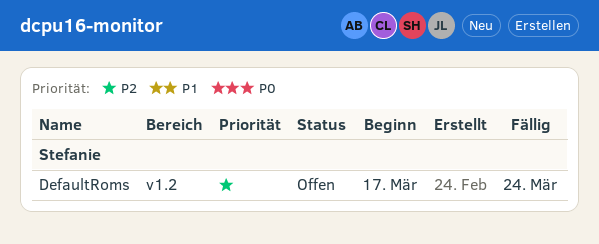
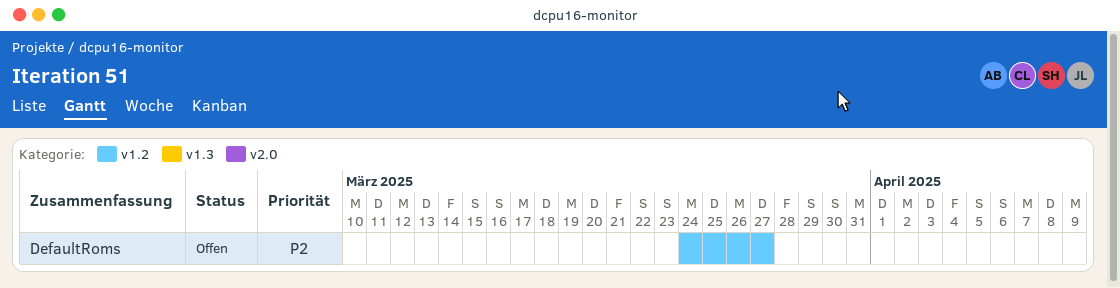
DefaultRoms, start: Mar 17 -> Mar 24
DefaultRoms, due: Mar 24 -> Mar 27

